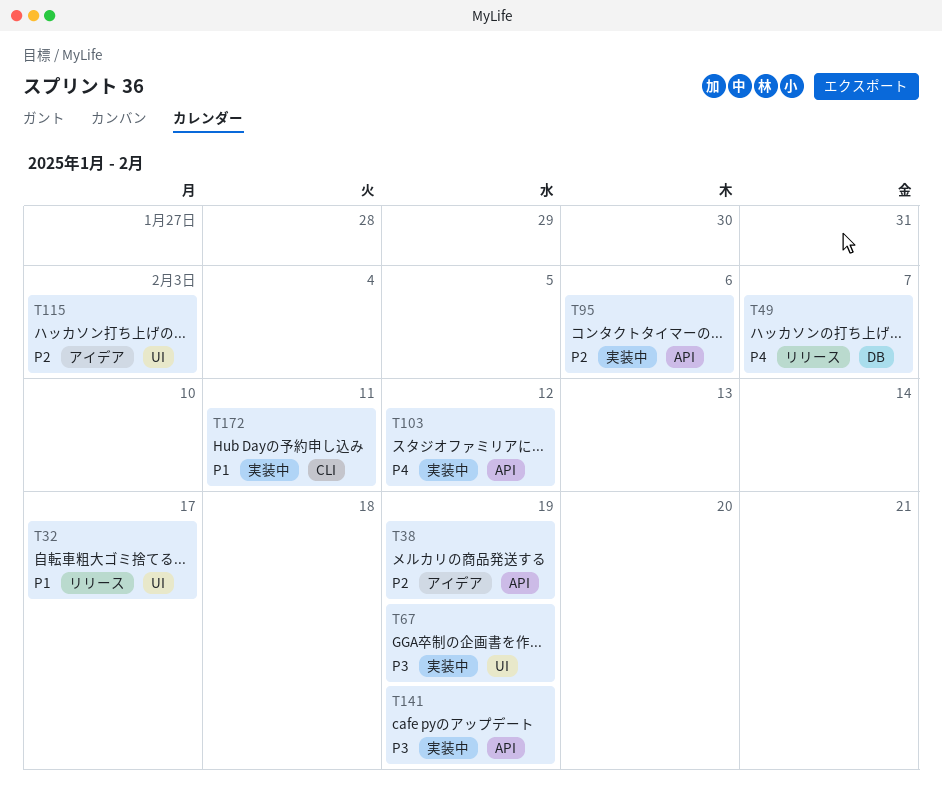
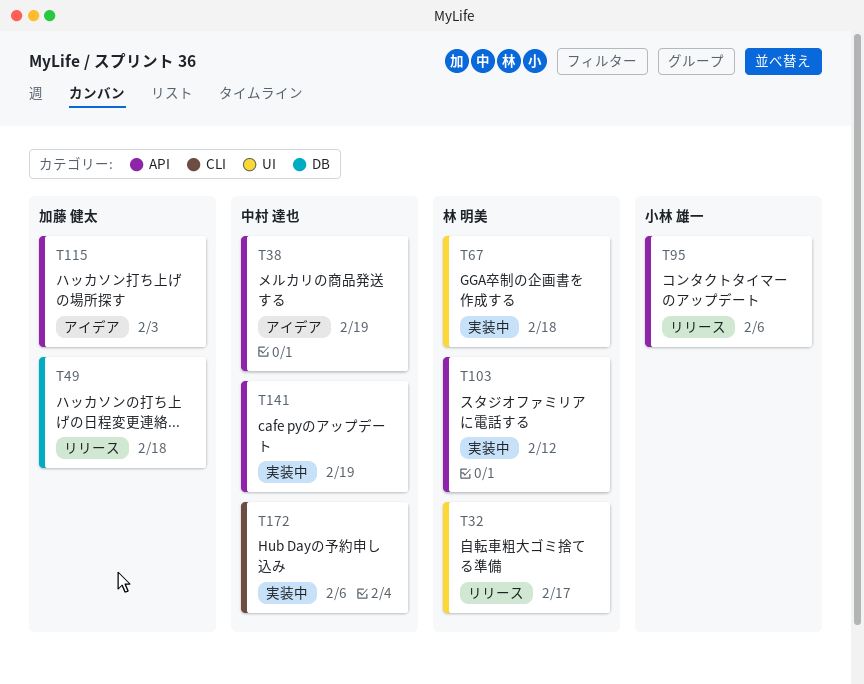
T49, due: Feb 7 -> Feb 18
T67, due: Feb 19 -> Feb 18
T95, status: 実装中 -> リリース
T115, label: UI -> API
T172, due: Feb 11 -> Feb 6

